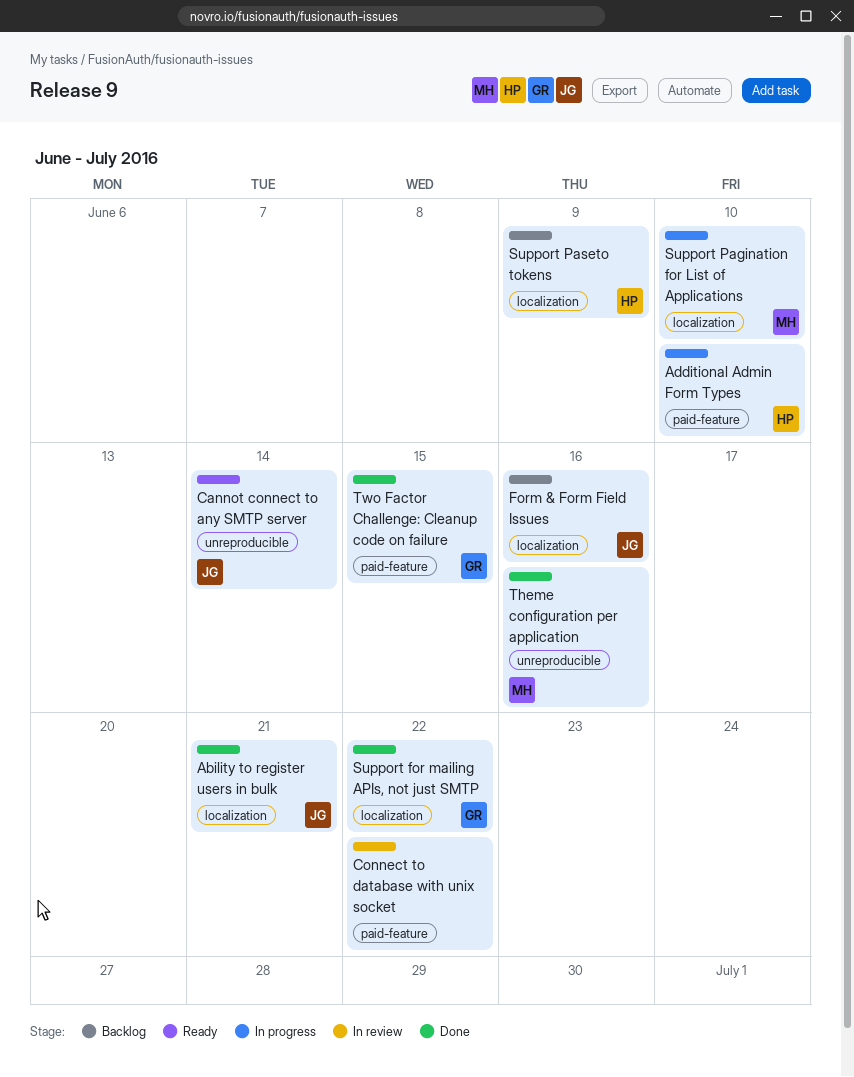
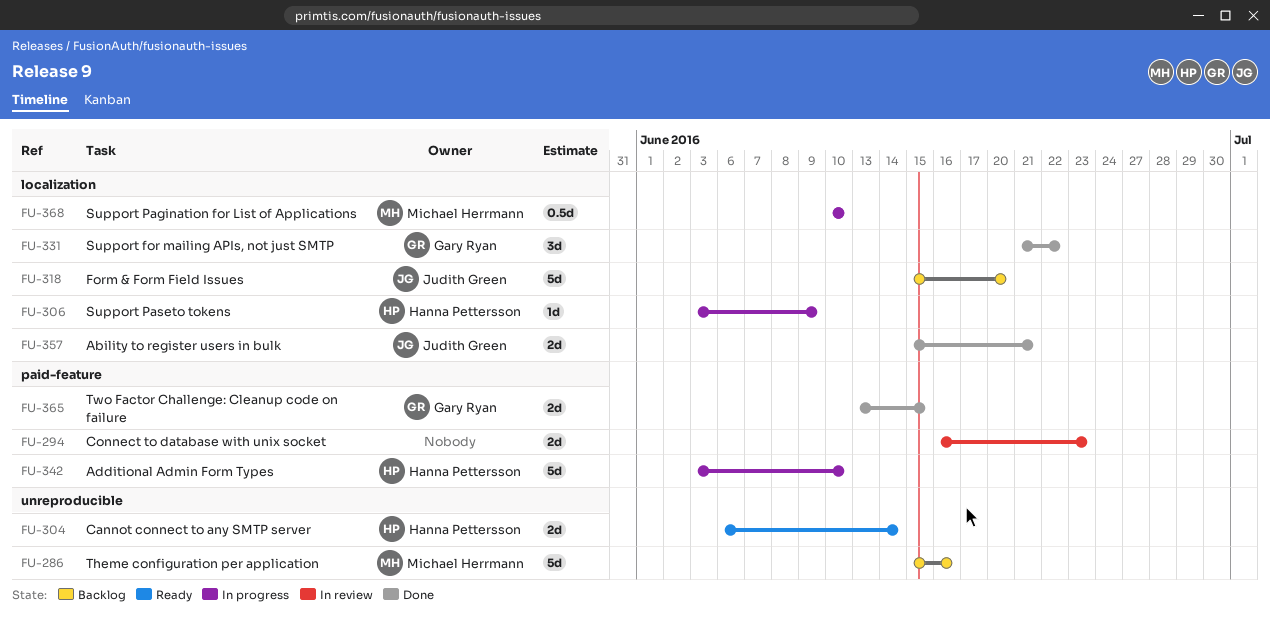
Cannot connect to any SMTP server, owner: Judith Green -> Hanna Pettersson
Connect to database with unix socket, due: Jun 22 -> Jun 23
Form & Form Field Issues, due: Jun 16 -> Jun 20
Support Paseto tokens, status: Backlog -> In progress
Theme configuration per application, status: Done -> Backlog

